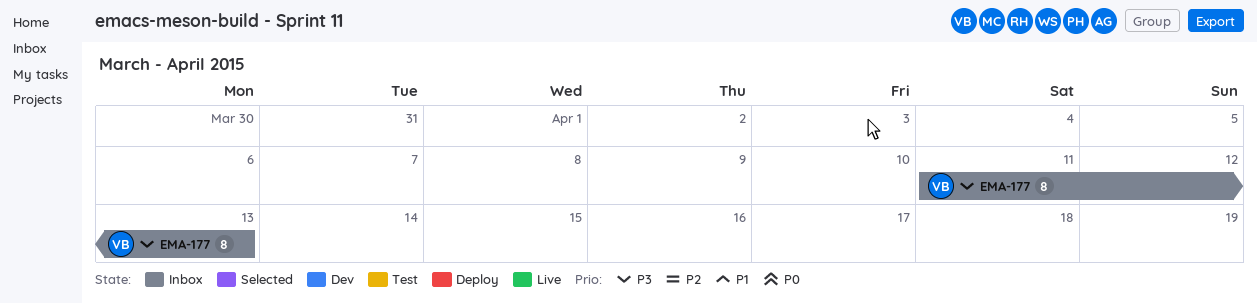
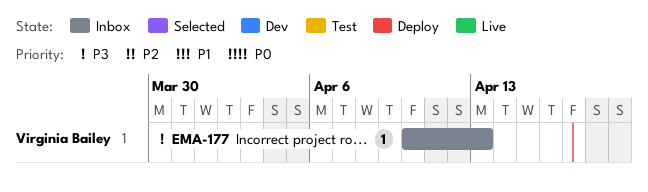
EMA-177, estimate: 8 -> 1
EMA-177, start: Apr 11 -> Apr 10

